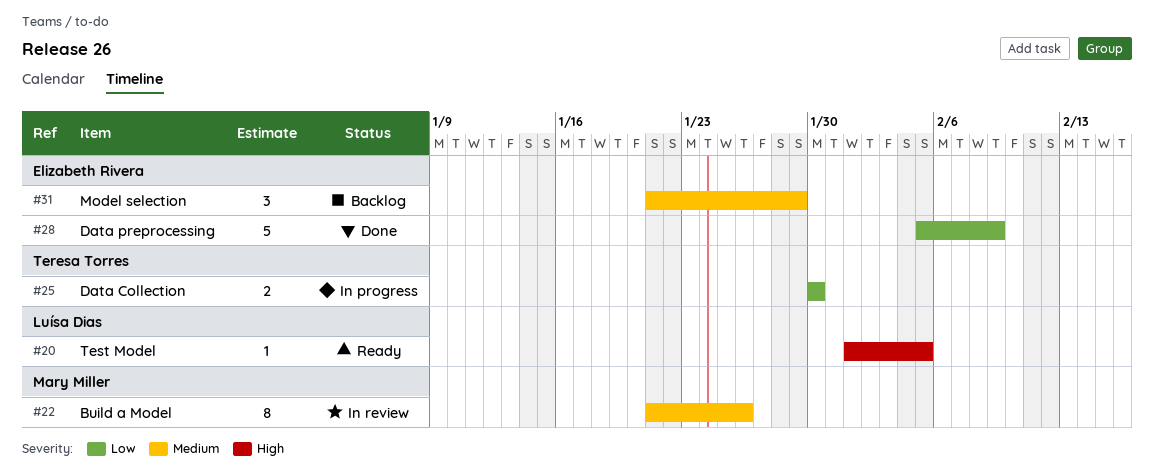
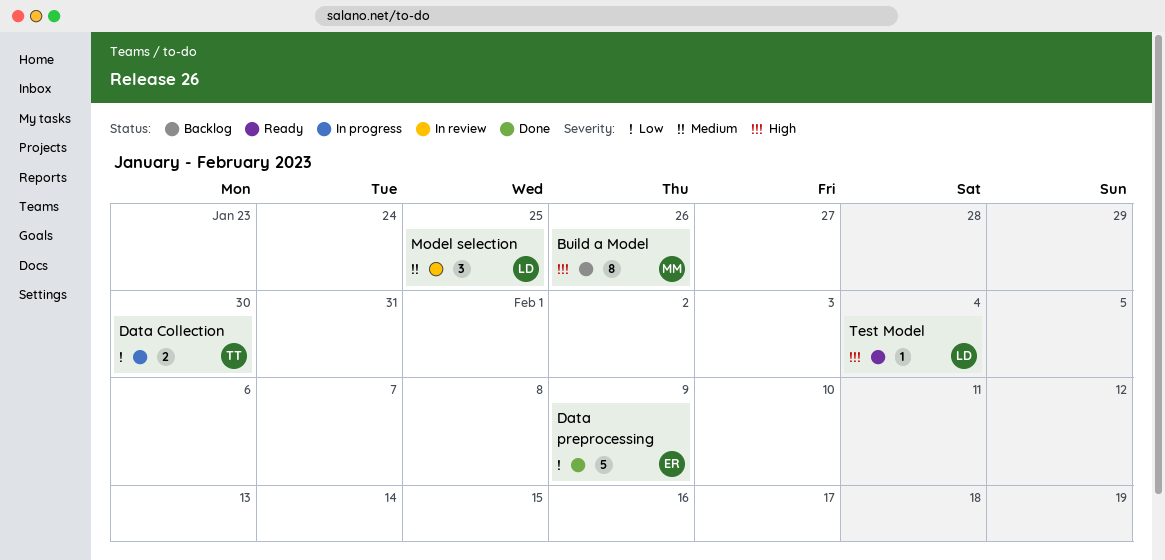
Build a Model, status: In review -> Backlog
Build a Model, priority: Medium -> High
Model selection, status: Backlog -> In review
Model selection, owner: Elizabeth Rivera -> Luísa Dias
Model selection, due: Jan 29 -> Jan 25
Test Model, due: Feb 5 -> Feb 4

